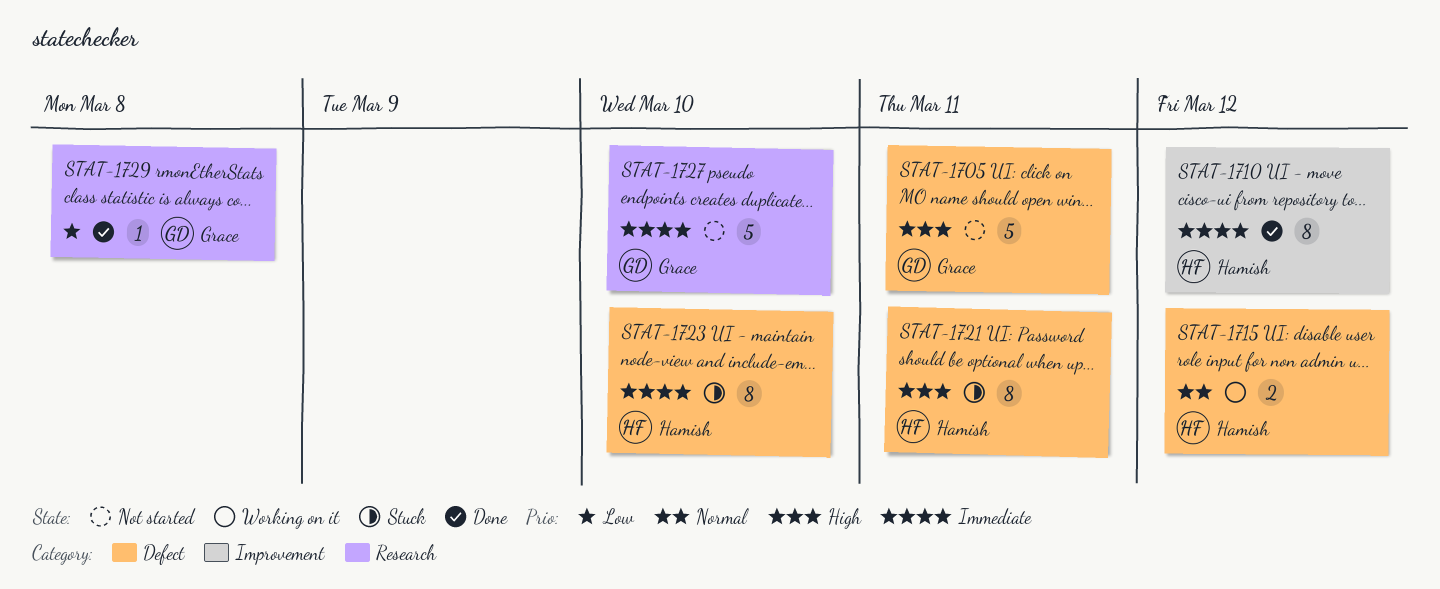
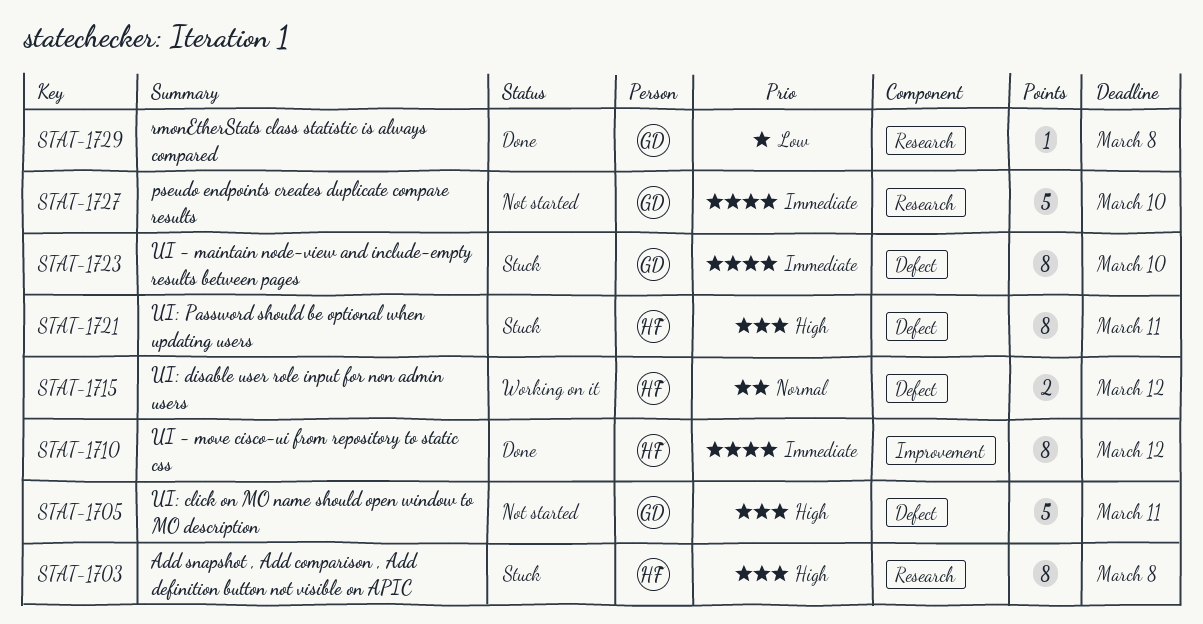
STAT-1703: none -> present
STAT-1723, owner: Hamish -> Grace

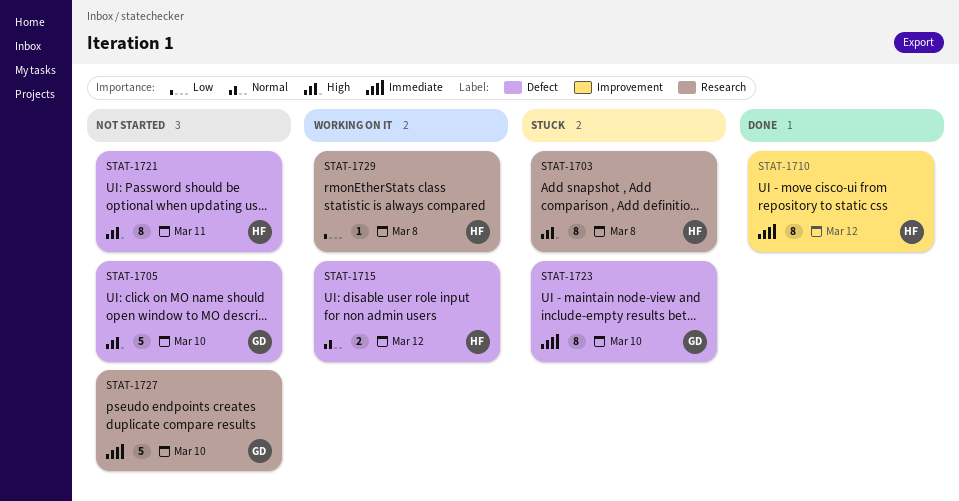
STAT-1705, due: Mar 11 -> Mar 10
STAT-1721, status: Stuck -> Not started
STAT-1729, status: Done -> Working on it
STAT-1729, owner: GD -> HF

